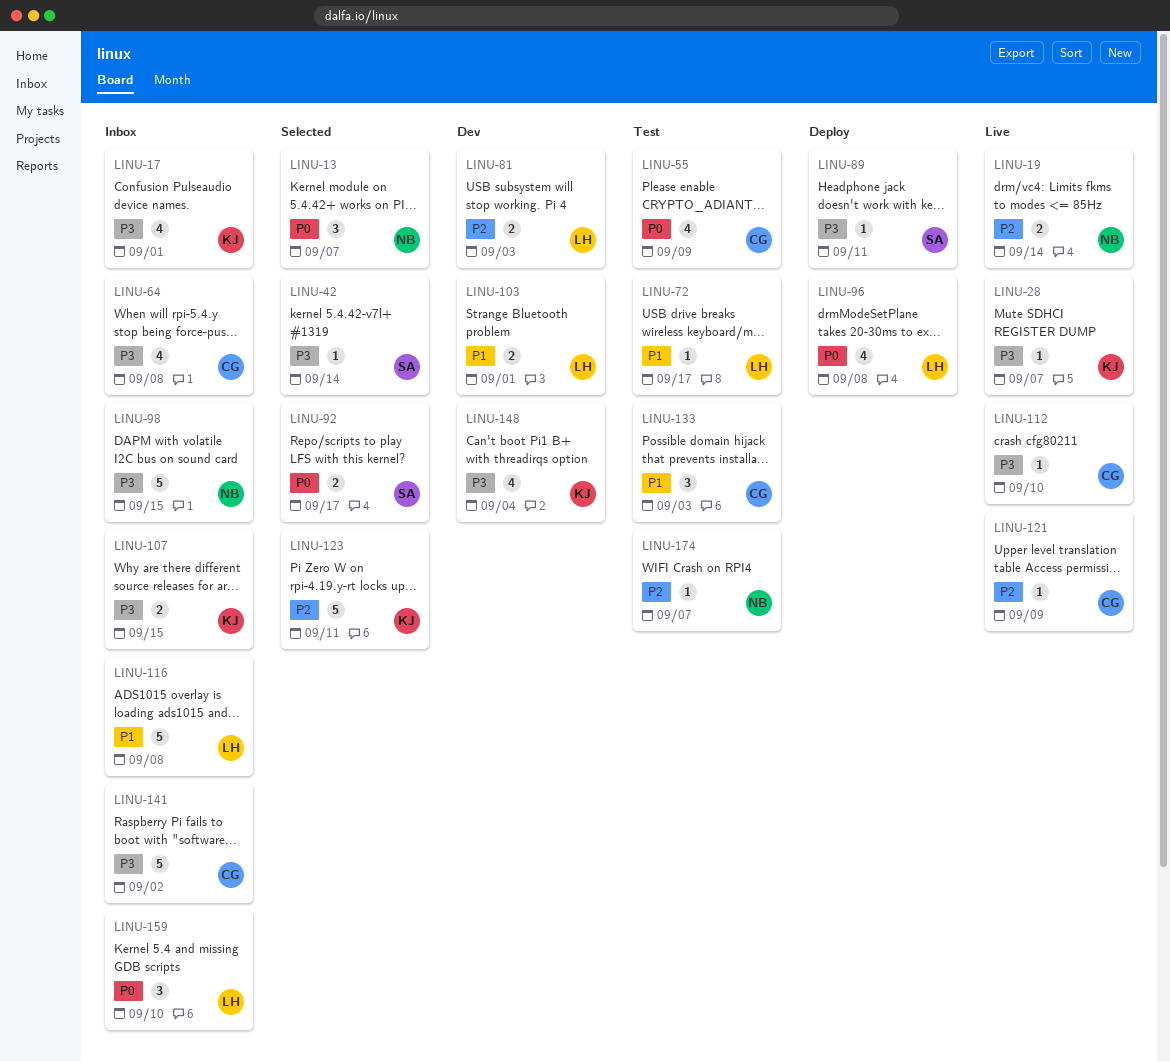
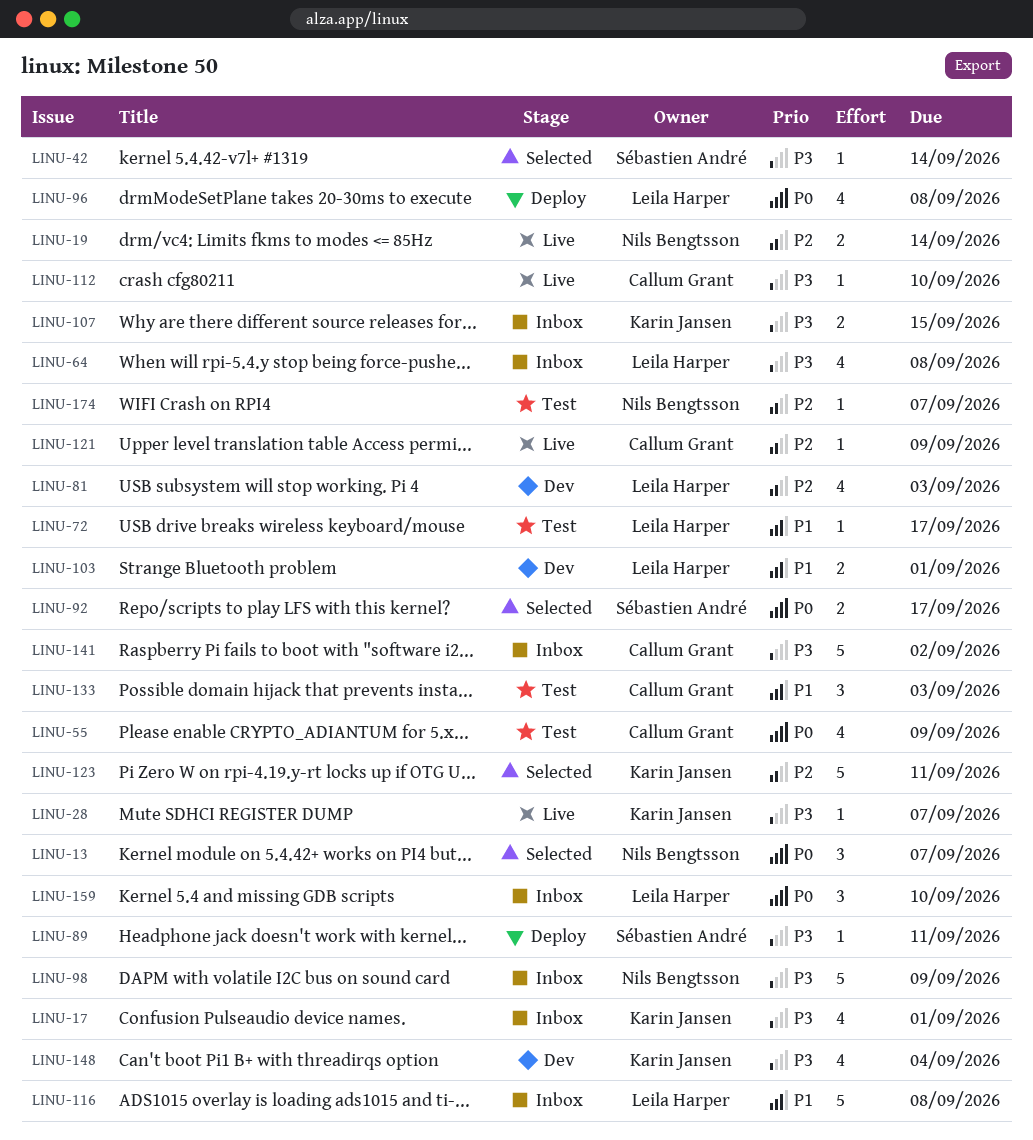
LINU-64, owner: Callum Grant -> Leila Harper
LINU-81, estimate: 2 -> 4
LINU-98, due: Sep 15 -> Sep 9

